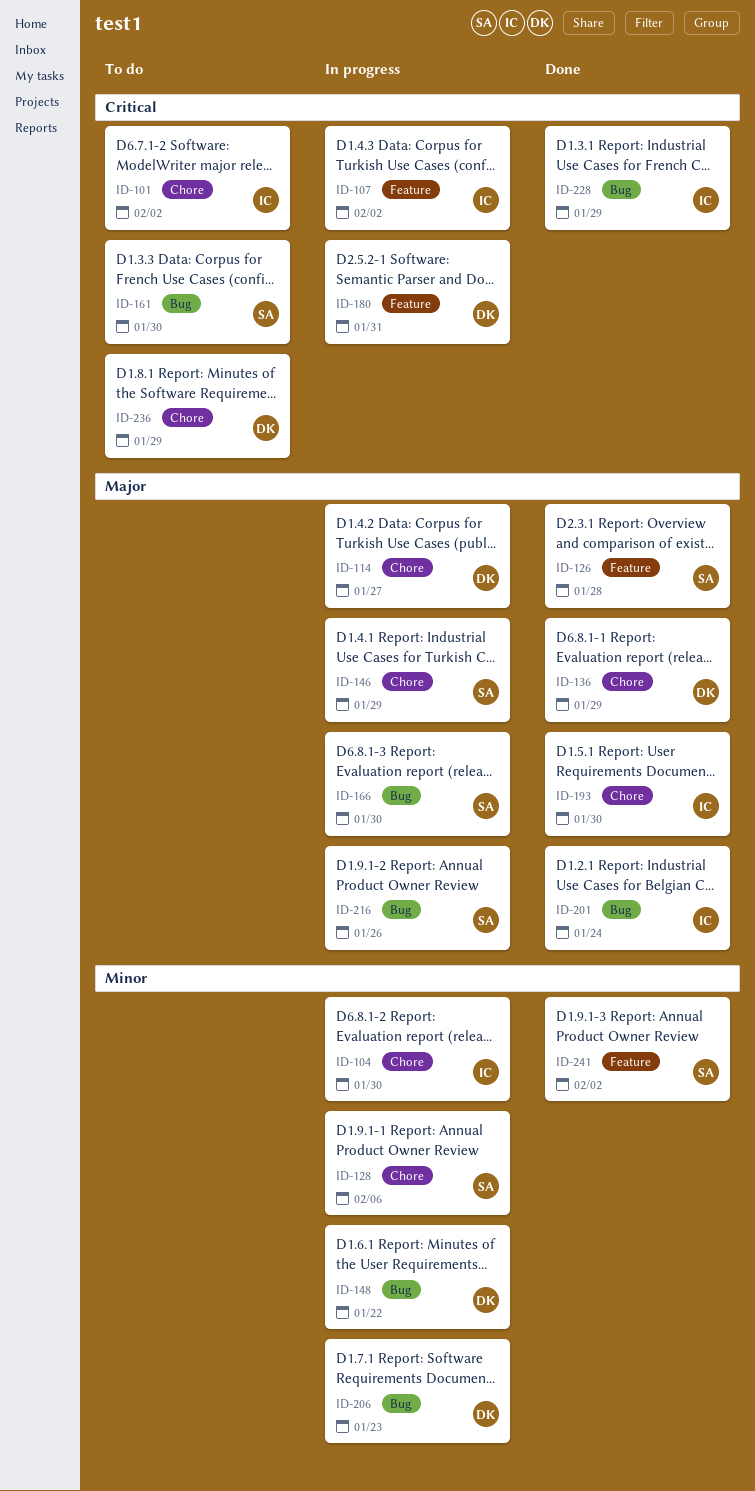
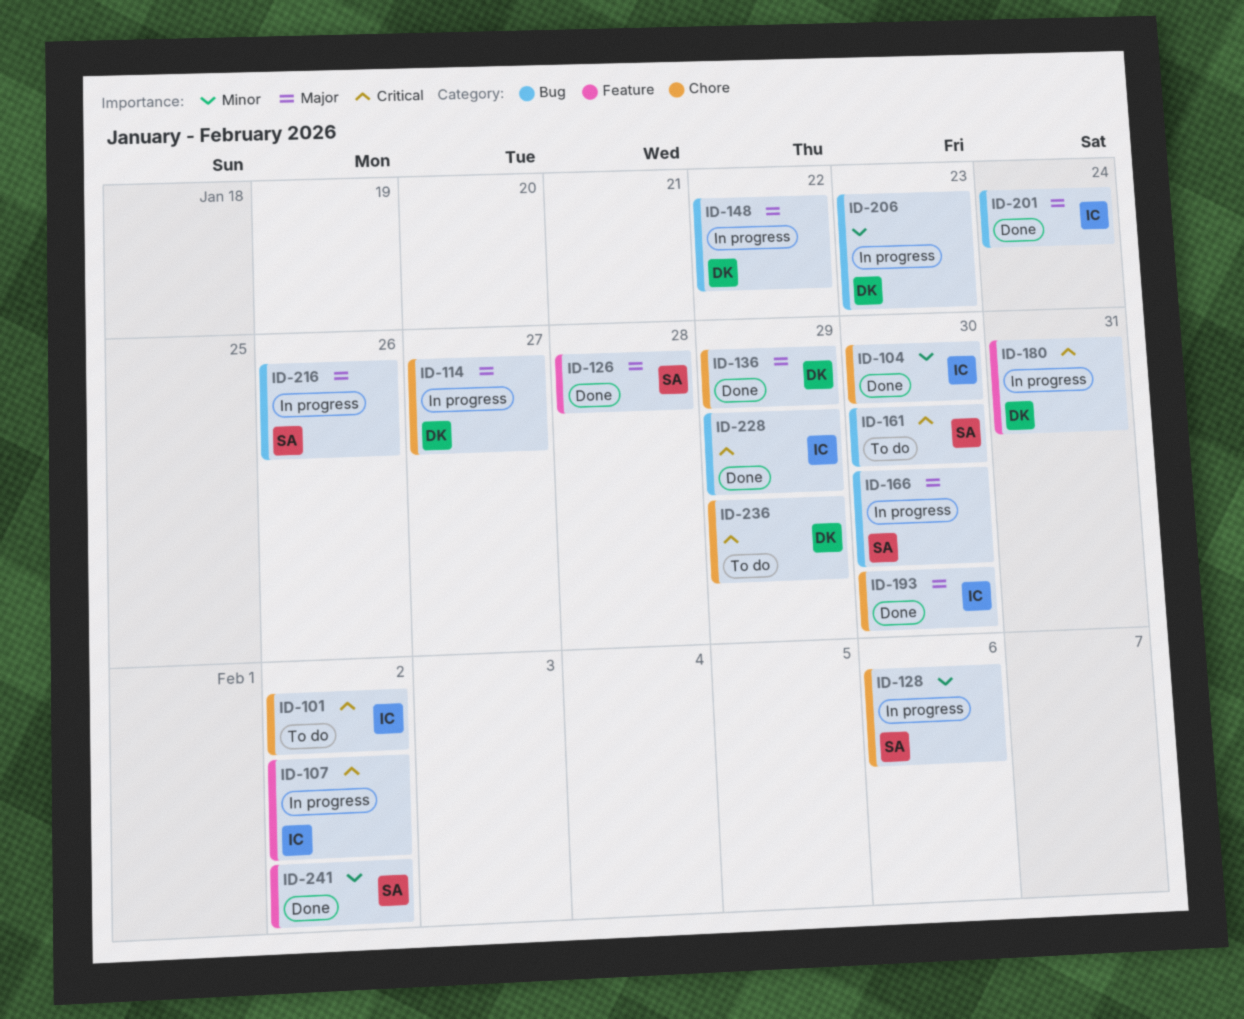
ID-104, status: In progress -> Done
ID-146: present -> none
ID-148, priority: Minor -> Major

